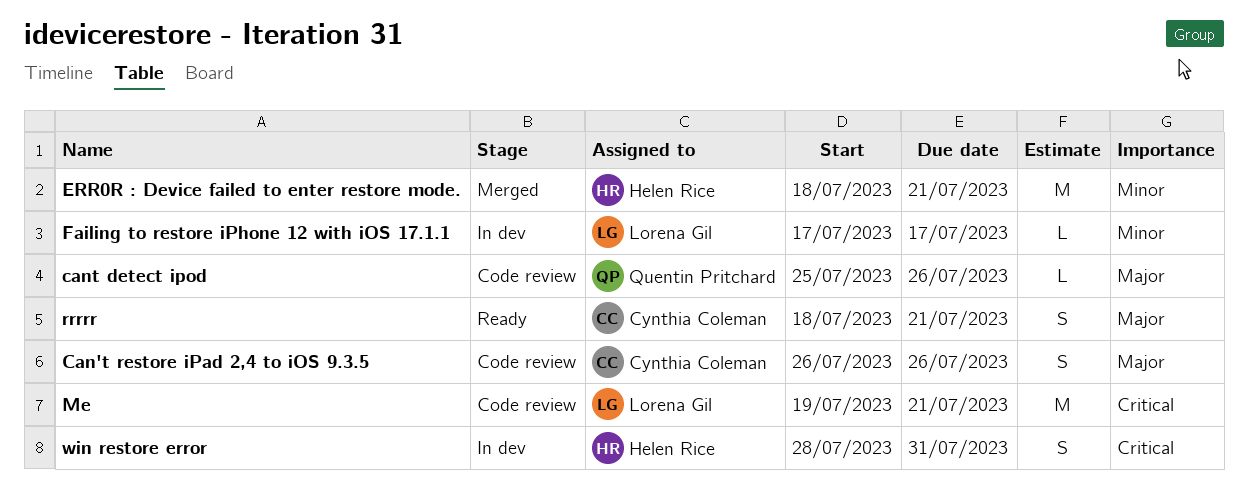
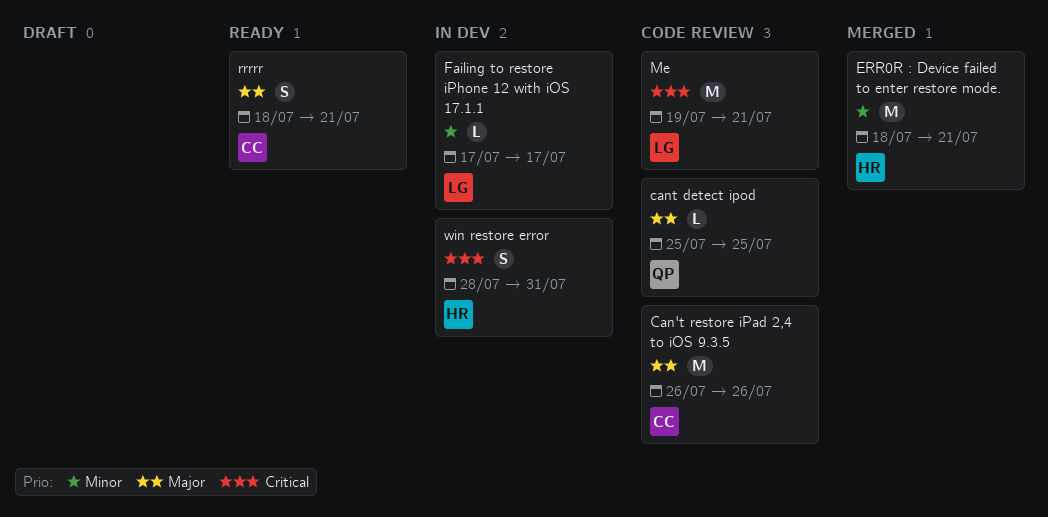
Can't restore iPad 2,4 to iOS 9.3.5, estimate: S -> M
cant detect ipod, due: Jul 26 -> Jul 25

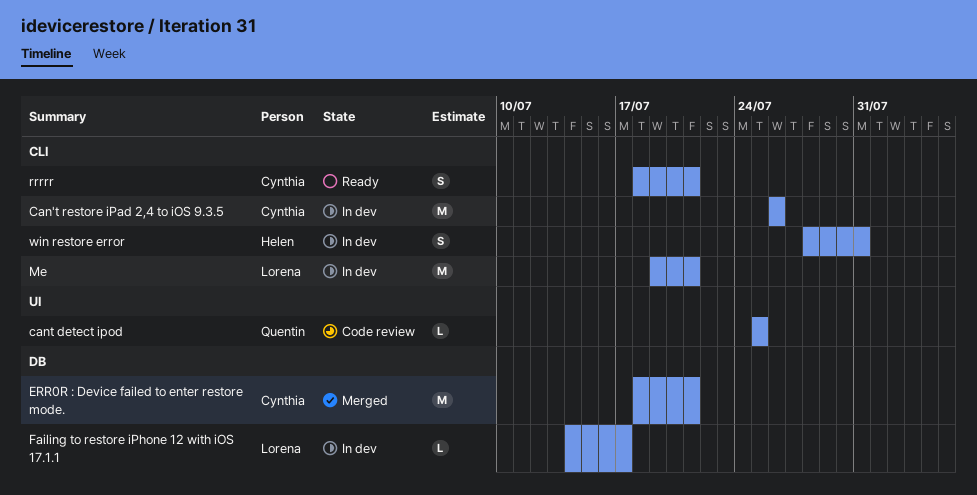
Can't restore iPad 2,4 to iOS 9.3.5, status: Code review -> In dev
ERR0R : Device failed to enter restore mode., owner: Helen -> Cynthia
Failing to restore iPhone 12 with iOS 17.1.1, start: Jul 17 -> Jul 14
Me, status: Code review -> In dev

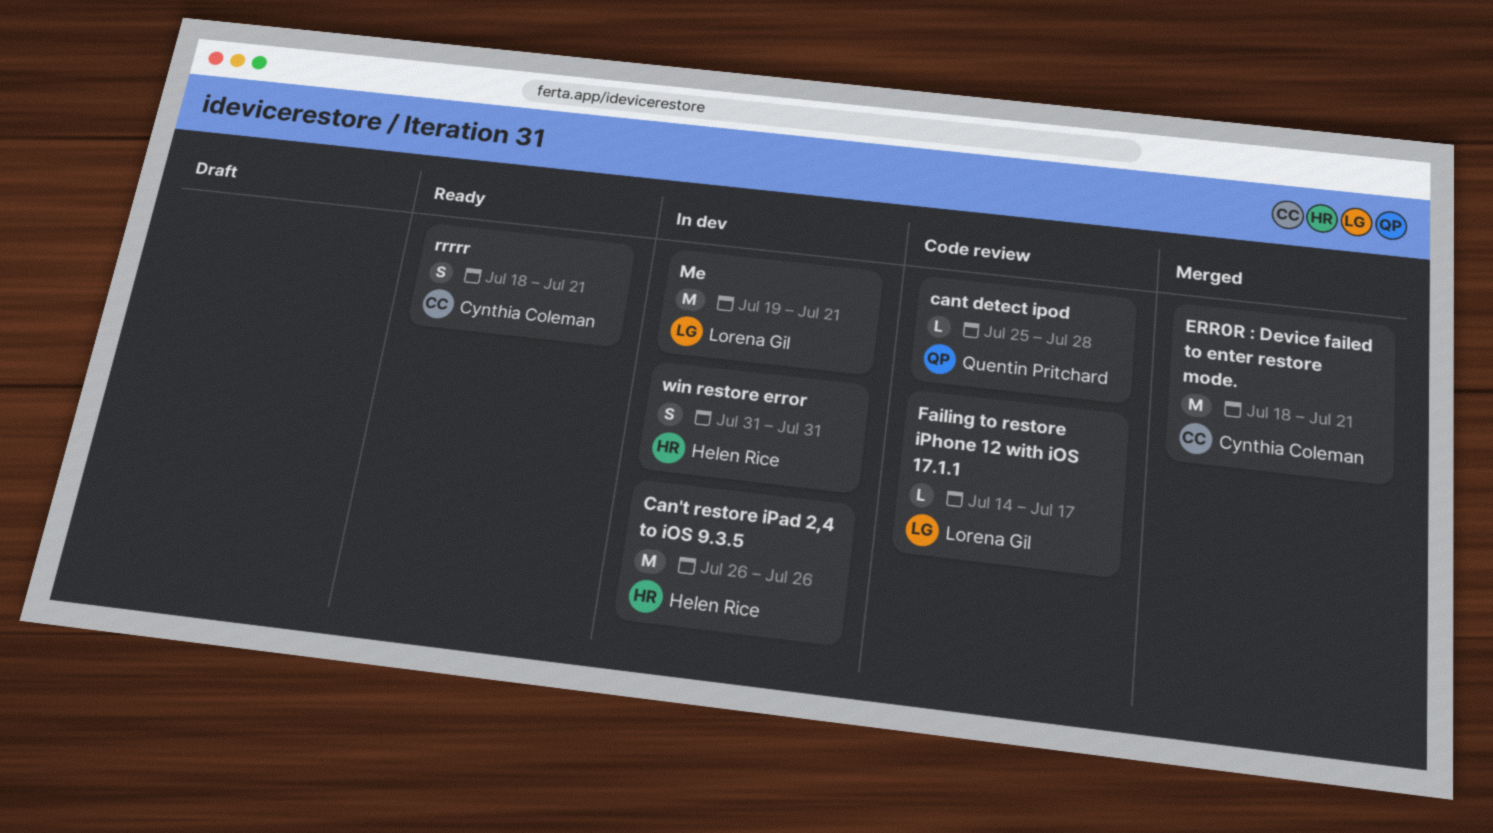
Can't restore iPad 2,4 to iOS 9.3.5, owner: Cynthia Coleman -> Helen Rice
cant detect ipod, due: Jul 25 -> Jul 28
Failing to restore iPhone 12 with iOS 17.1.1, status: In dev -> Code review
win restore error, start: Jul 28 -> Jul 31

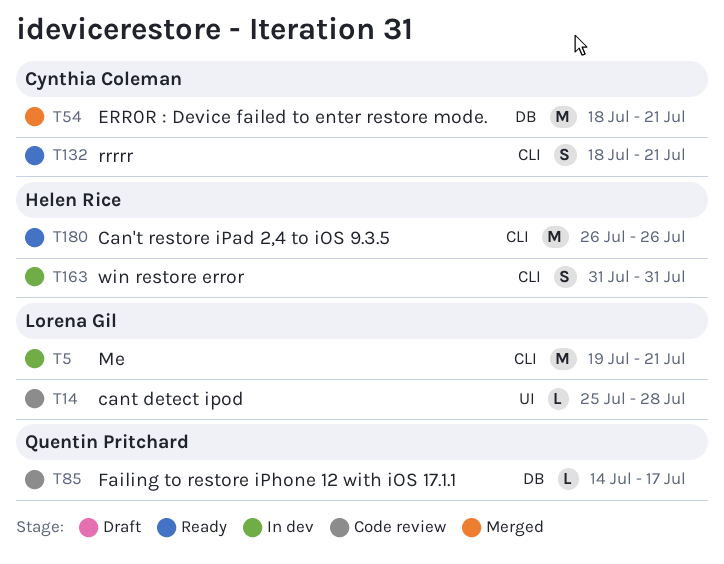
Can't restore iPad 2,4 to iOS 9.3.5, status: In dev -> Ready
cant detect ipod, owner: Quentin Pritchard -> Lorena Gil
Failing to restore iPhone 12 with iOS 17.1.1, owner: Lorena Gil -> Quentin Pritchard

